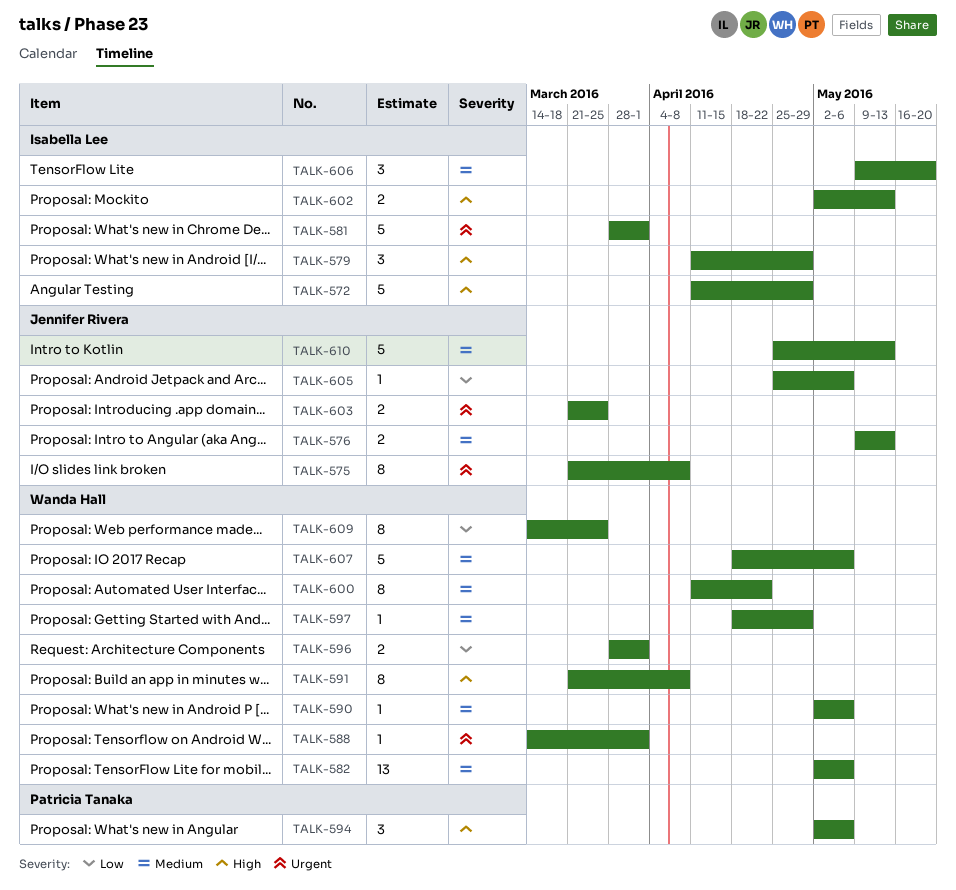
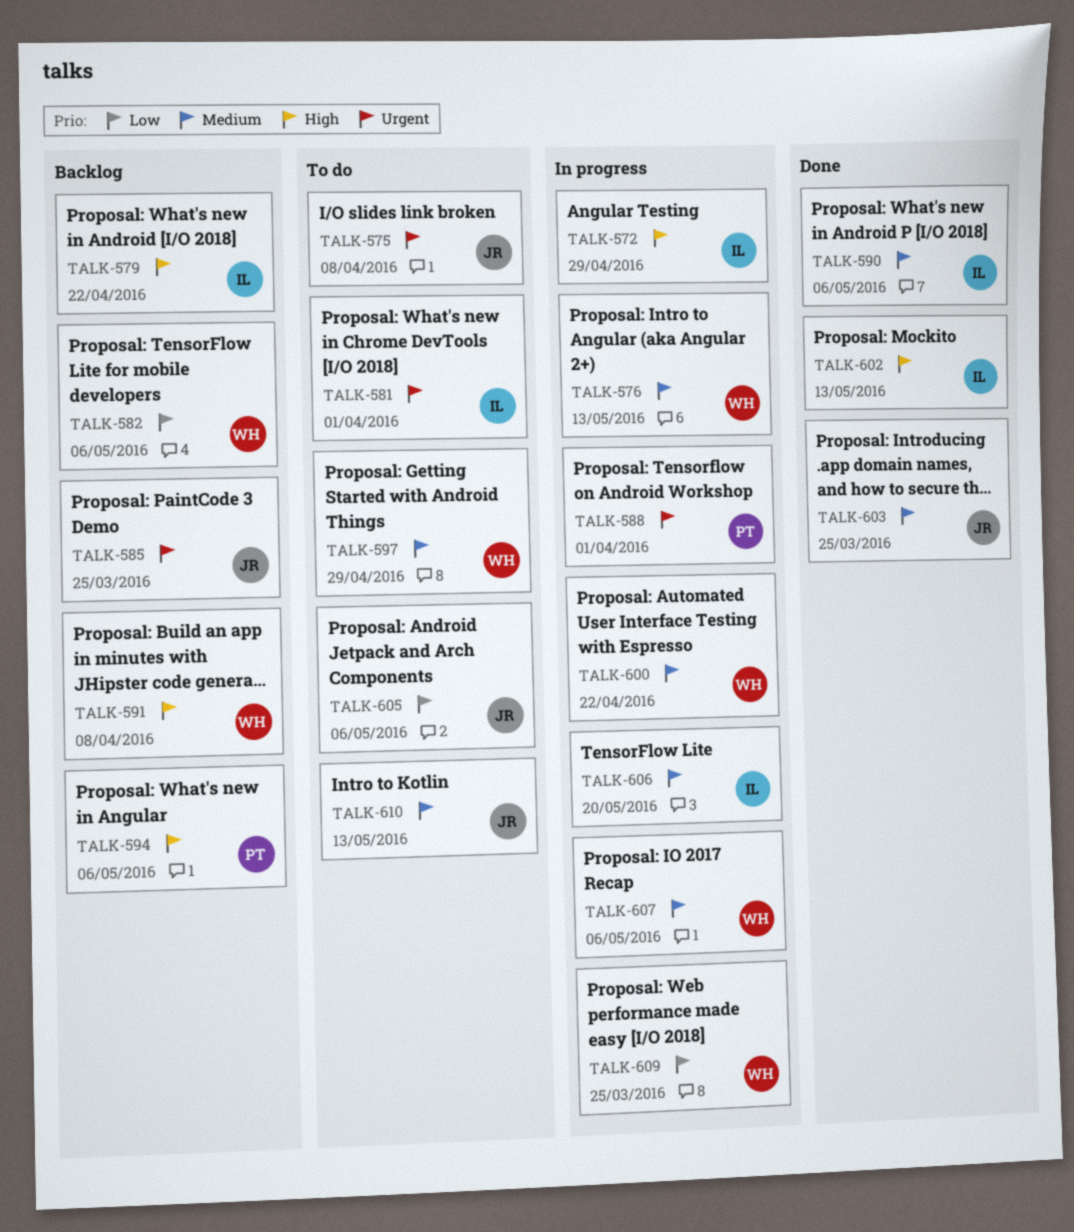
TALK-576, owner: Jennifer Rivera -> Wanda Hall
TALK-579, due: Apr 29 -> Apr 22
TALK-582, priority: Medium -> Low
TALK-585: none -> present
TALK-588, owner: Wanda Hall -> Patricia Tanaka
TALK-590, owner: Wanda Hall -> Isabella Lee
TALK-596: present -> none
TALK-603, priority: Urgent -> Medium

